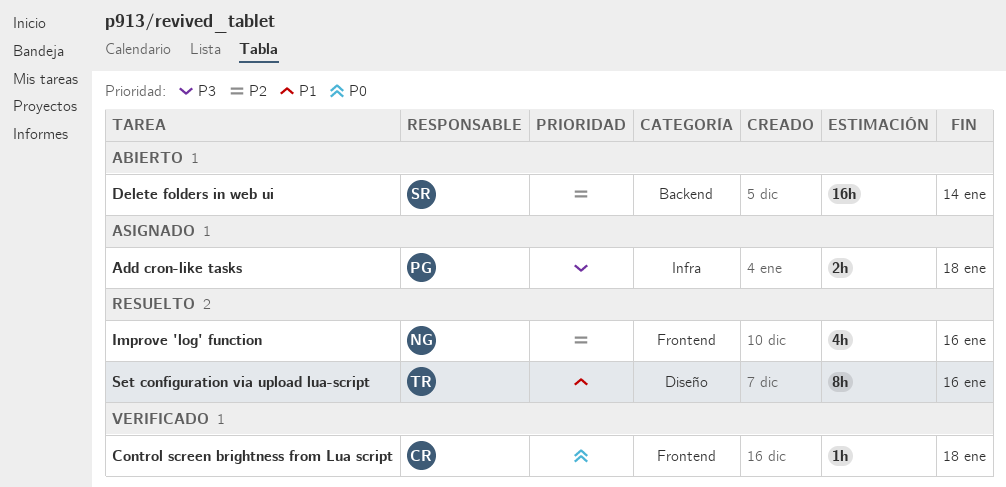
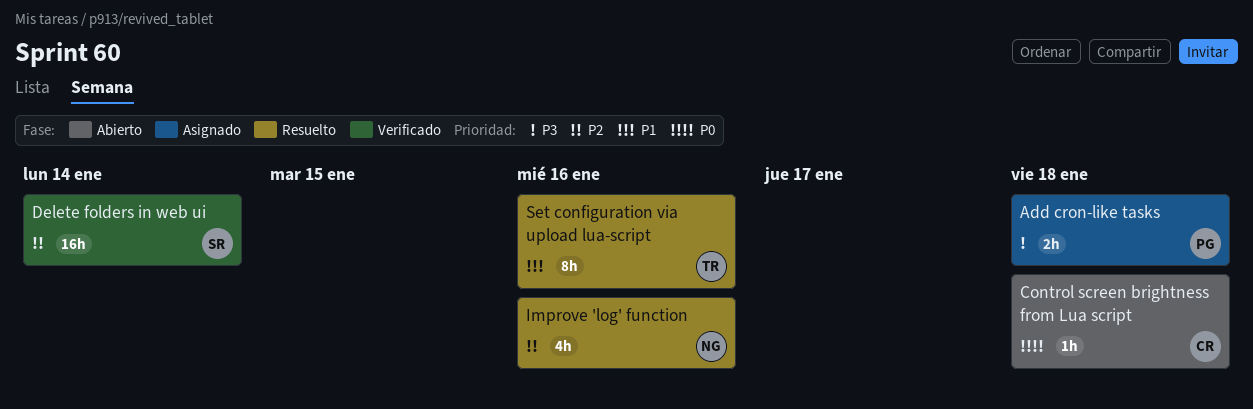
Control screen brightness from Lua script, status: Verificado -> Abierto
Delete folders in web ui, status: Abierto -> Verificado

